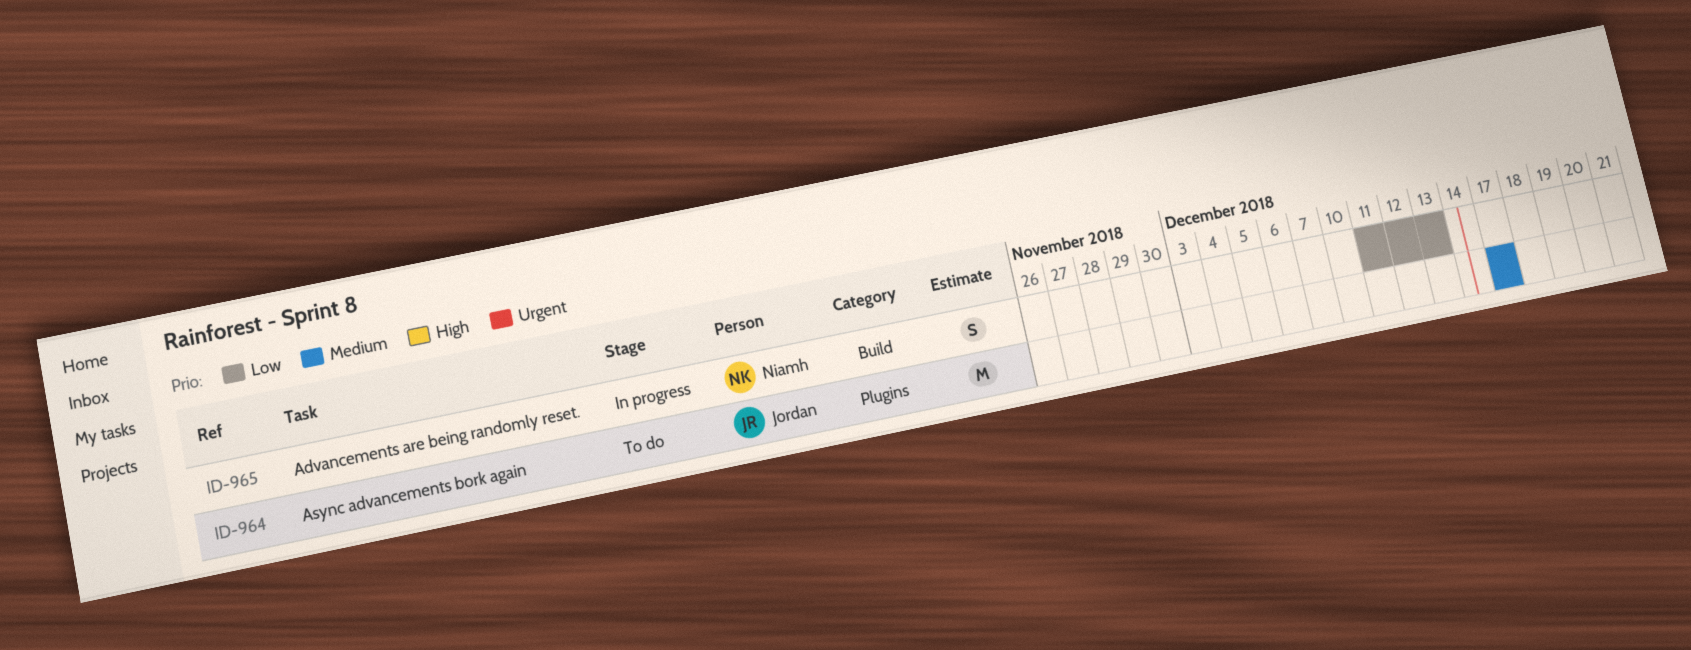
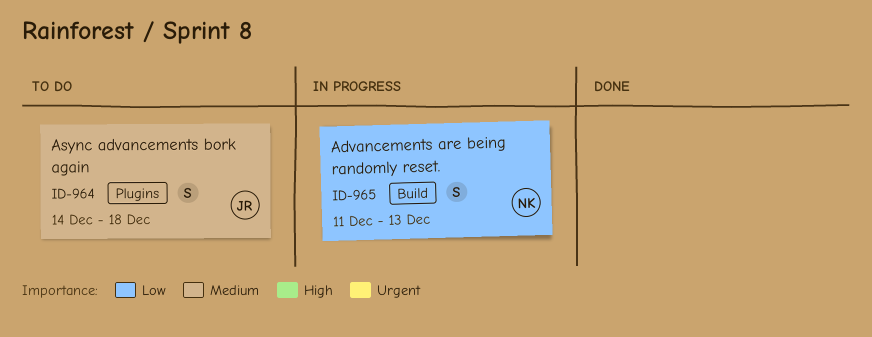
ID-964, estimate: M -> S
ID-964, start: Dec 17 -> Dec 14
ID-964, due: Dec 17 -> Dec 18

